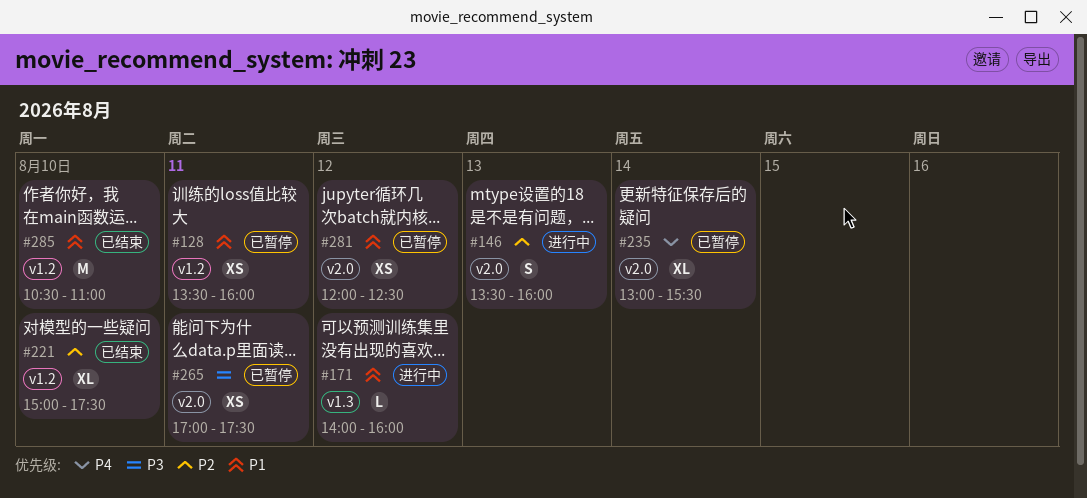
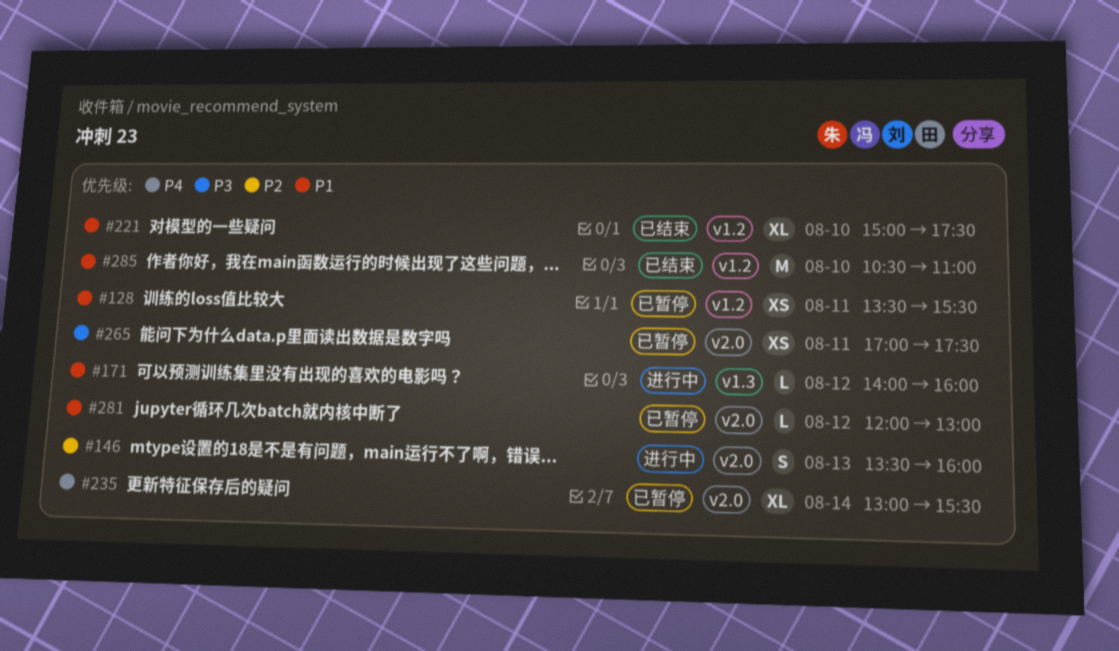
#128, ends: 16:00 -> 15:30
#221, priority: P2 -> P1
#281, estimate: XS -> L
#281, ends: 12:30 -> 13:00

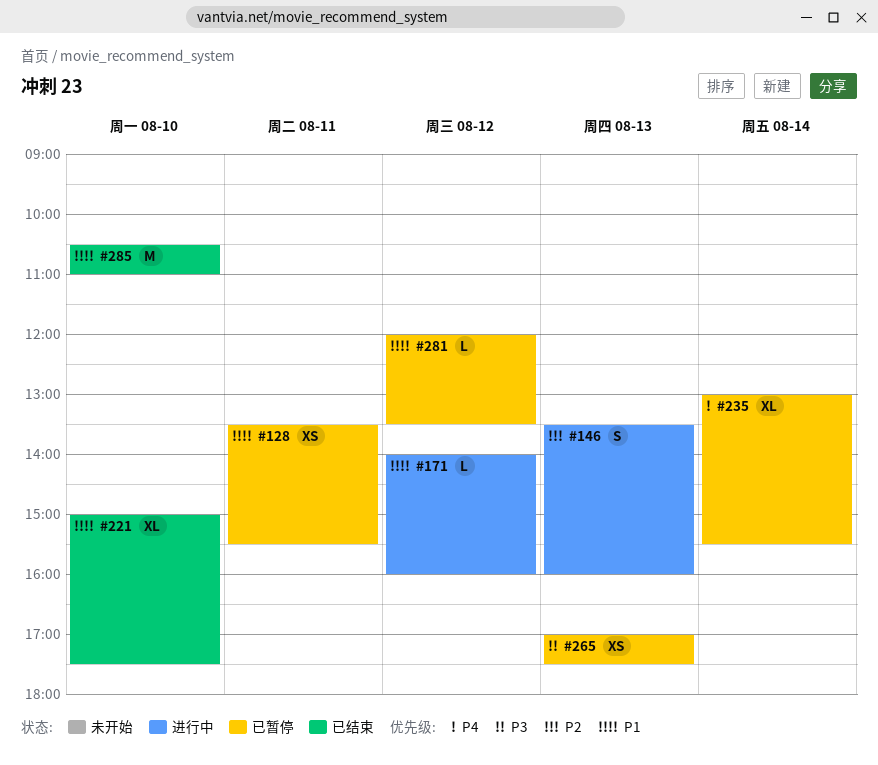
#265, day: Aug 11 -> Aug 13
#281, ends: 13:00 -> 13:30

